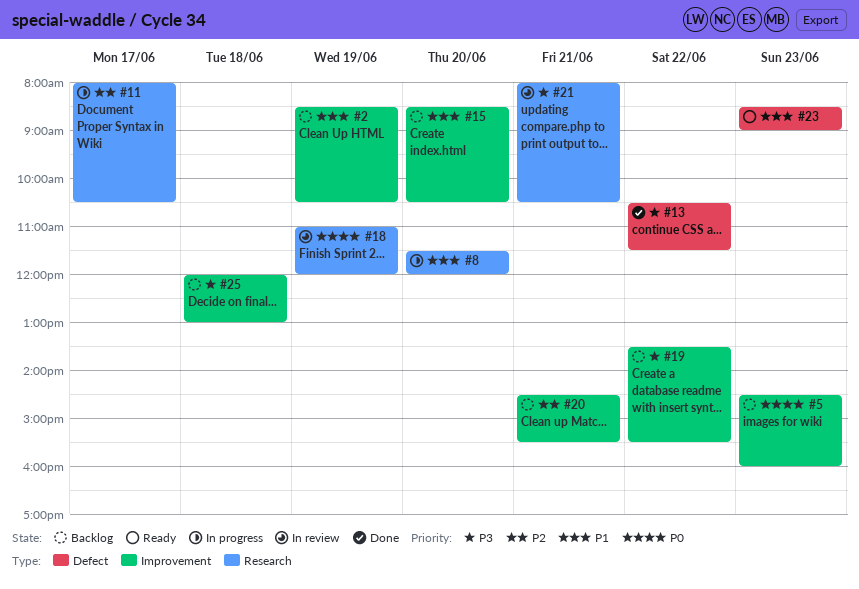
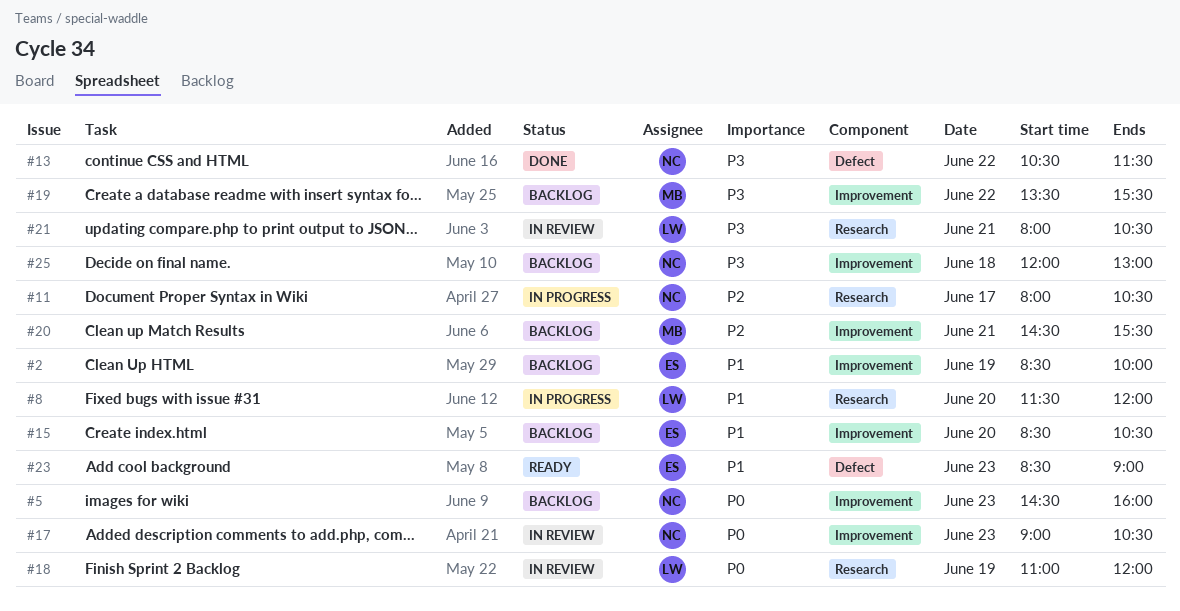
#2, ends: 10:30 -> 10:00
#17: none -> present

